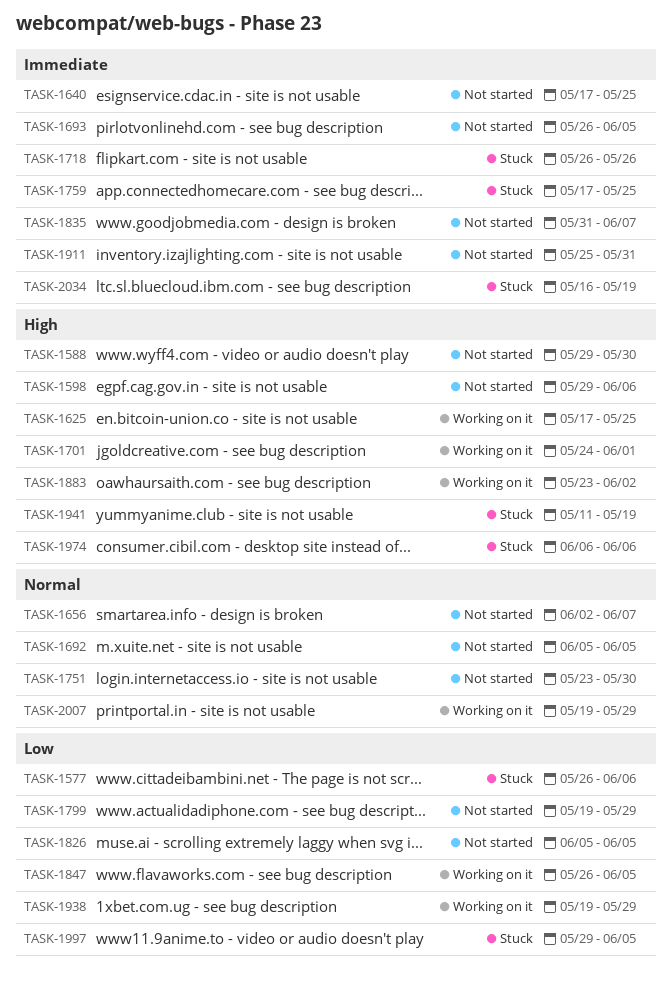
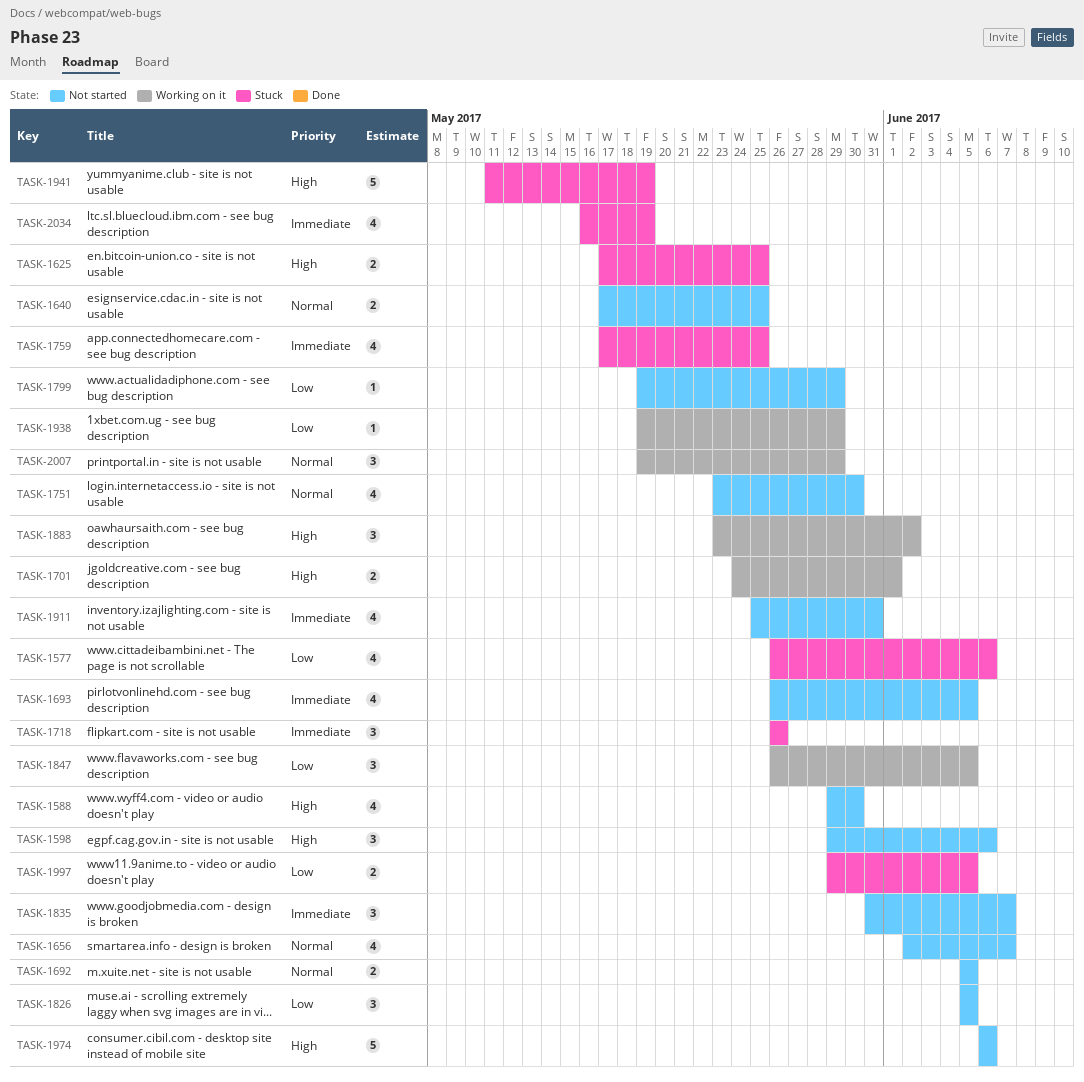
TASK-1625, status: Working on it -> Stuck
TASK-1640, priority: Immediate -> Normal
TASK-1974, status: Stuck -> Not started

